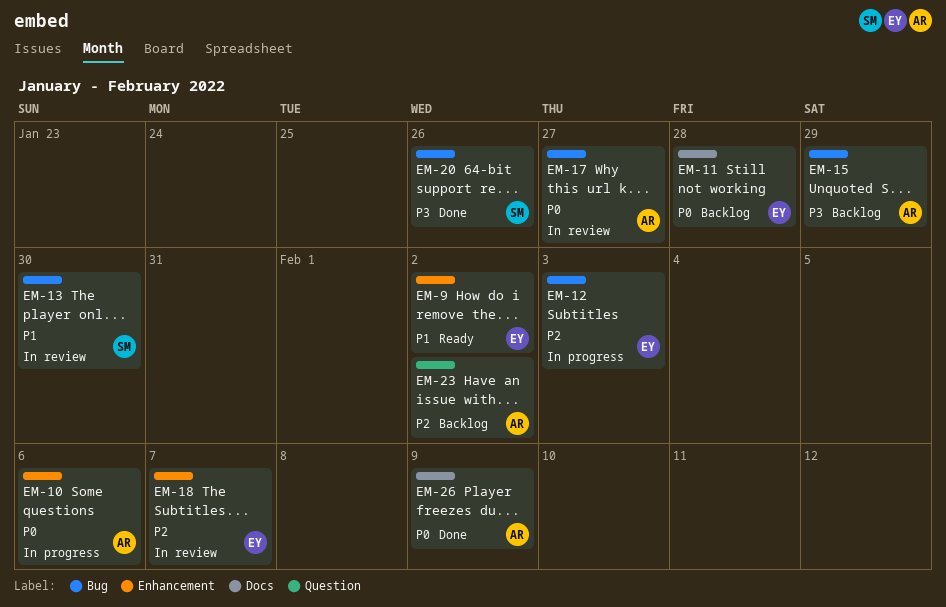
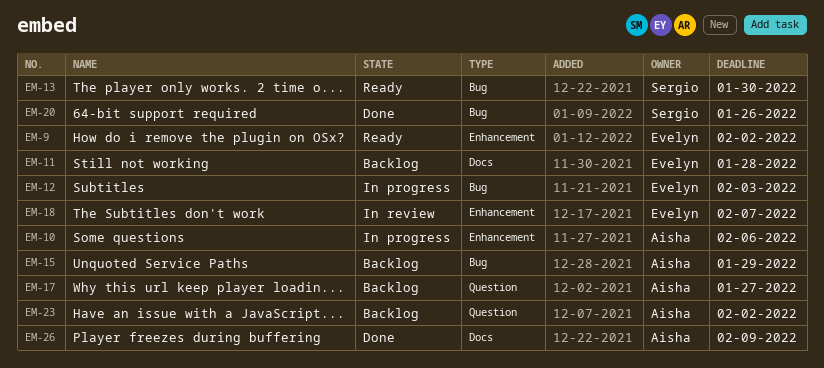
EM-13, status: In review -> Ready
EM-17, status: In review -> Backlog
EM-17, label: Bug -> Question

